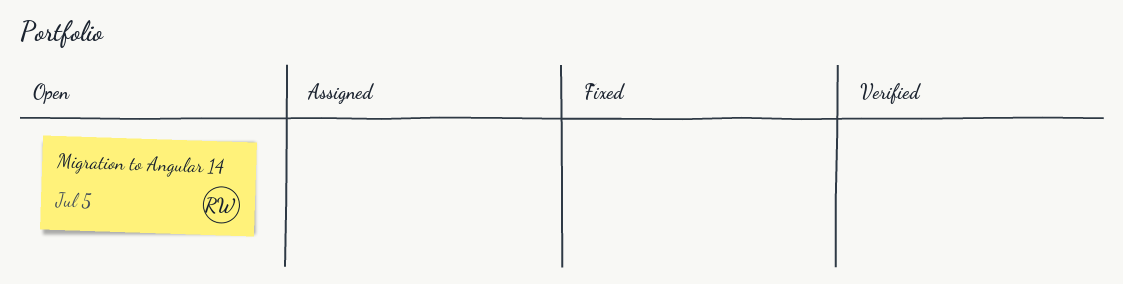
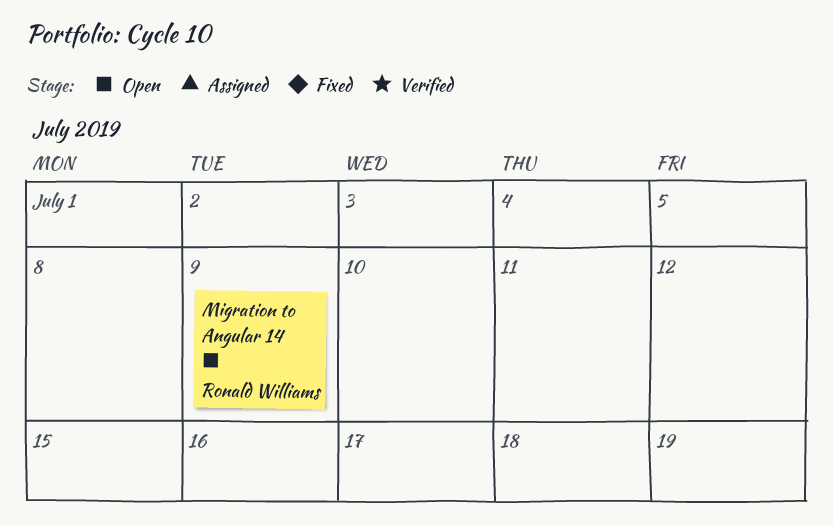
Migration to Angular 14, due: Jul 5 -> Jul 9

